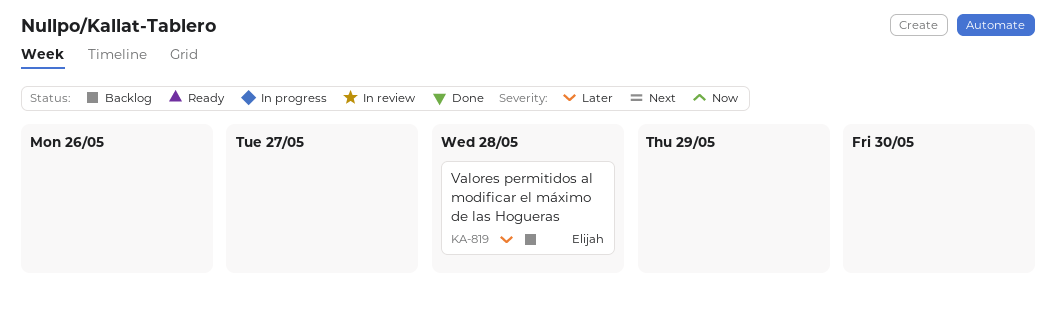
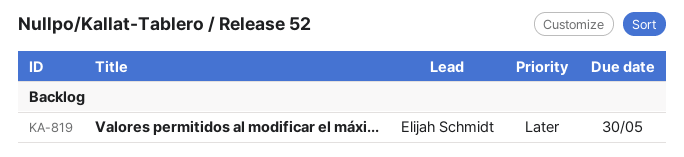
KA-819, due: May 28 -> May 30

